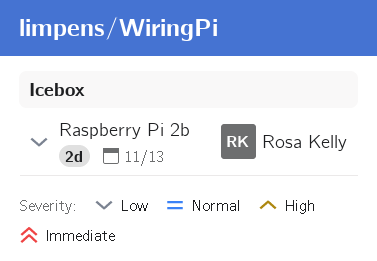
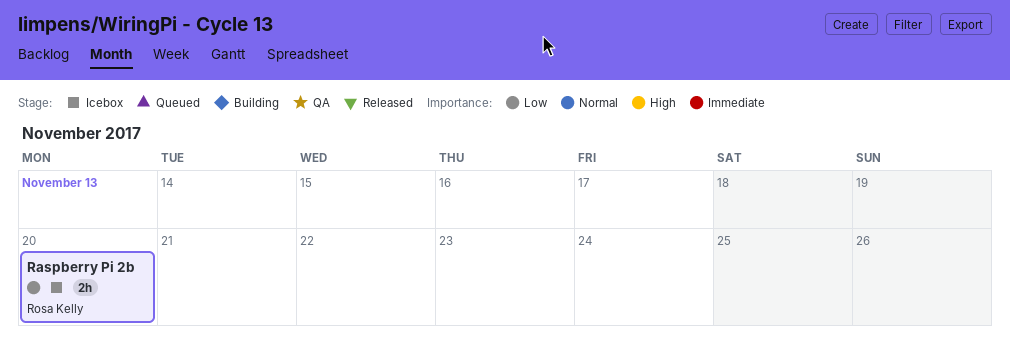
Raspberry Pi 2b, estimate: 2d -> 2h
Raspberry Pi 2b, due: Nov 13 -> Nov 20

